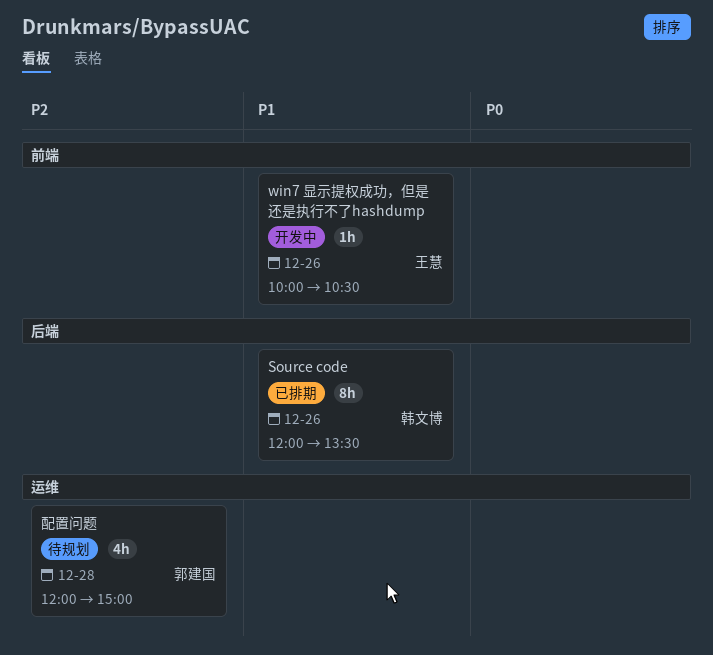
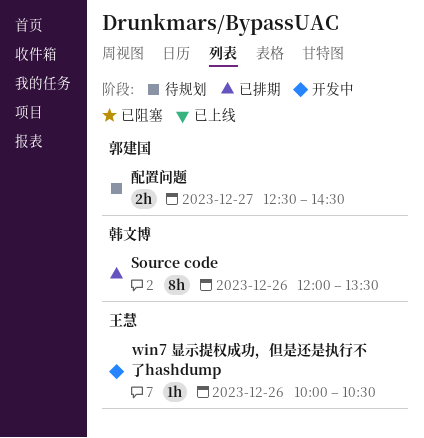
配置问题, estimate: 4h -> 2h
配置问题, day: Dec 28 -> Dec 27
配置问题, begins: 12:00 -> 12:30
配置问题, ends: 15:00 -> 14:30

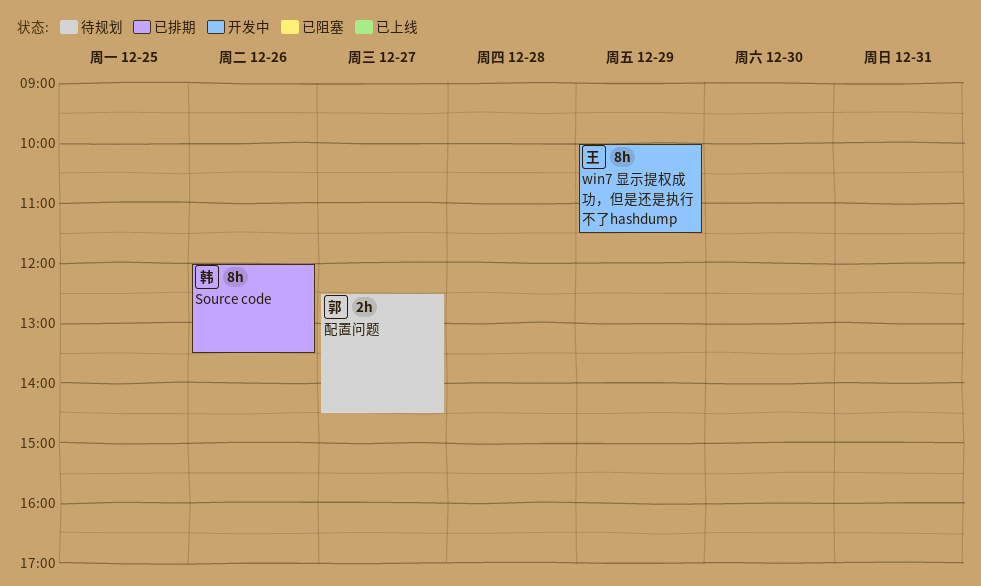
win7 显示提权成功，但是还是执行不了hashdump, estimate: 1h -> 8h
win7 显示提权成功，但是还是执行不了hashdump, day: Dec 26 -> Dec 29
win7 显示提权成功，但是还是执行不了hashdump, ends: 10:30 -> 11:30

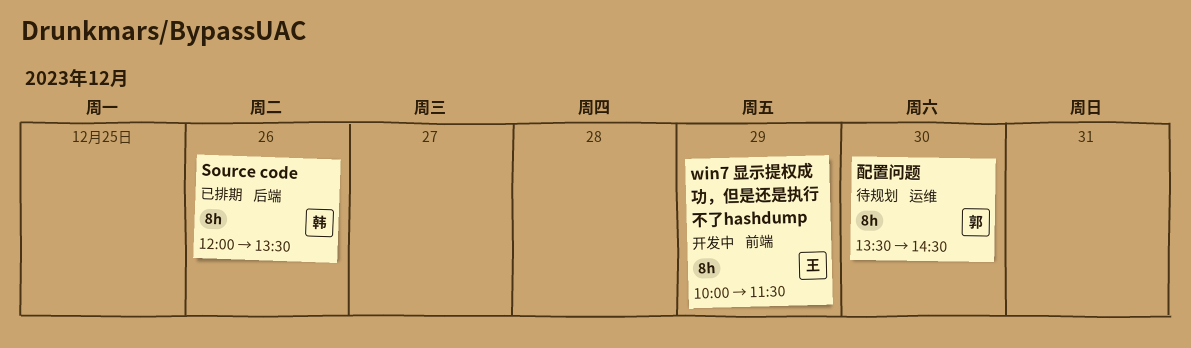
配置问题, estimate: 2h -> 8h
配置问题, day: Dec 27 -> Dec 30
配置问题, begins: 12:30 -> 13:30

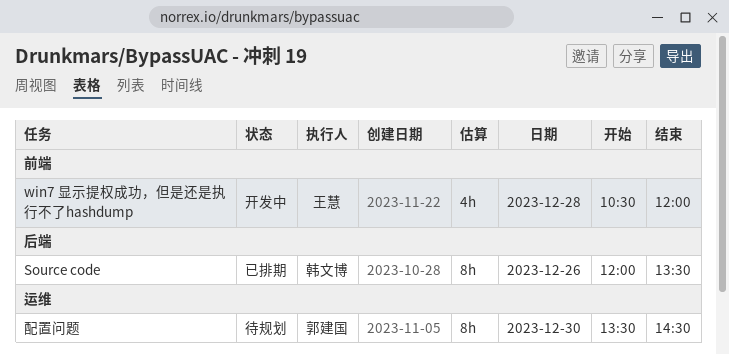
win7 显示提权成功，但是还是执行不了hashdump, estimate: 8h -> 4h
win7 显示提权成功，但是还是执行不了hashdump, day: Dec 29 -> Dec 28
win7 显示提权成功，但是还是执行不了hashdump, begins: 10:00 -> 10:30
win7 显示提权成功，但是还是执行不了hashdump, ends: 11:30 -> 12:00

